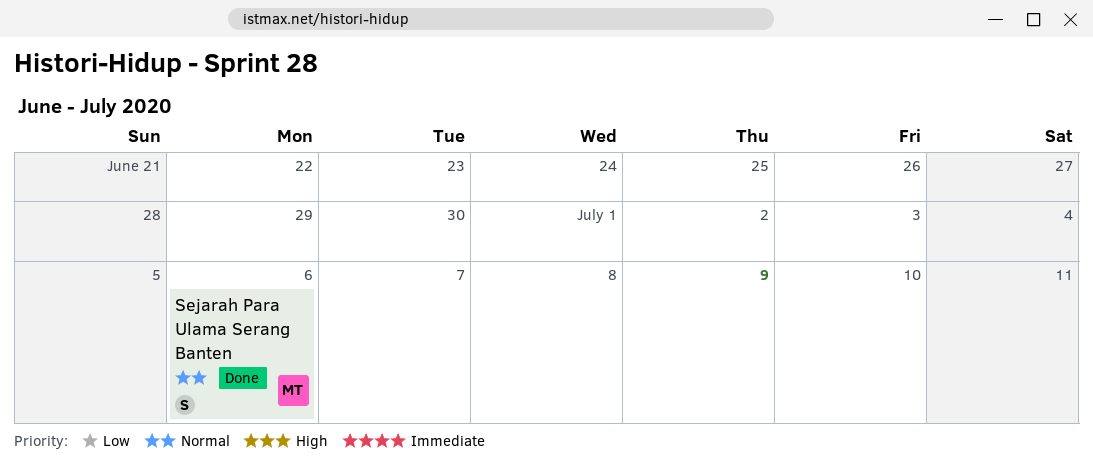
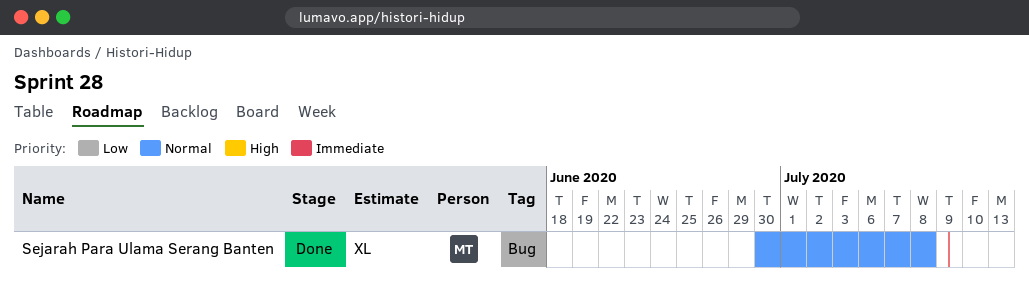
Sejarah Para Ulama Serang Banten, estimate: S -> XL
Sejarah Para Ulama Serang Banten, due: Jul 6 -> Jul 8

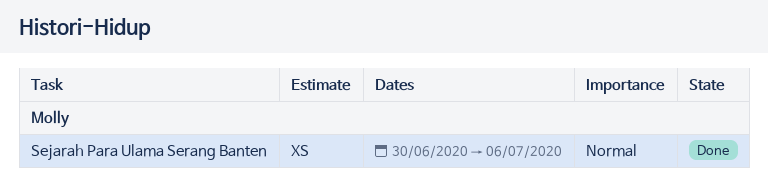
Sejarah Para Ulama Serang Banten, estimate: XL -> XS
Sejarah Para Ulama Serang Banten, due: Jul 8 -> Jul 6

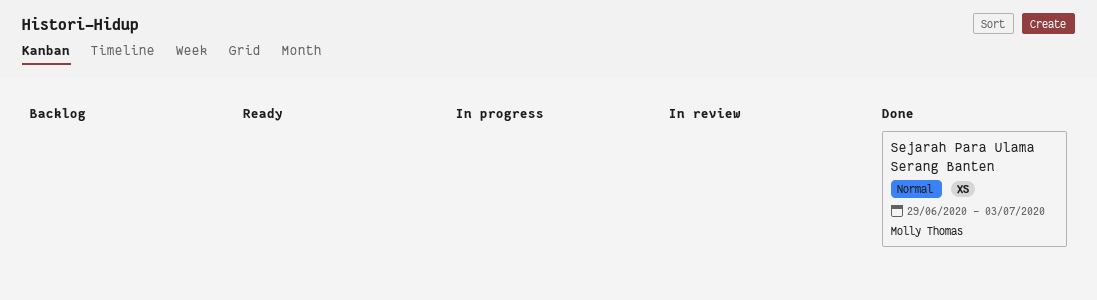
Sejarah Para Ulama Serang Banten, start: Jun 30 -> Jun 29
Sejarah Para Ulama Serang Banten, due: Jul 6 -> Jul 3

